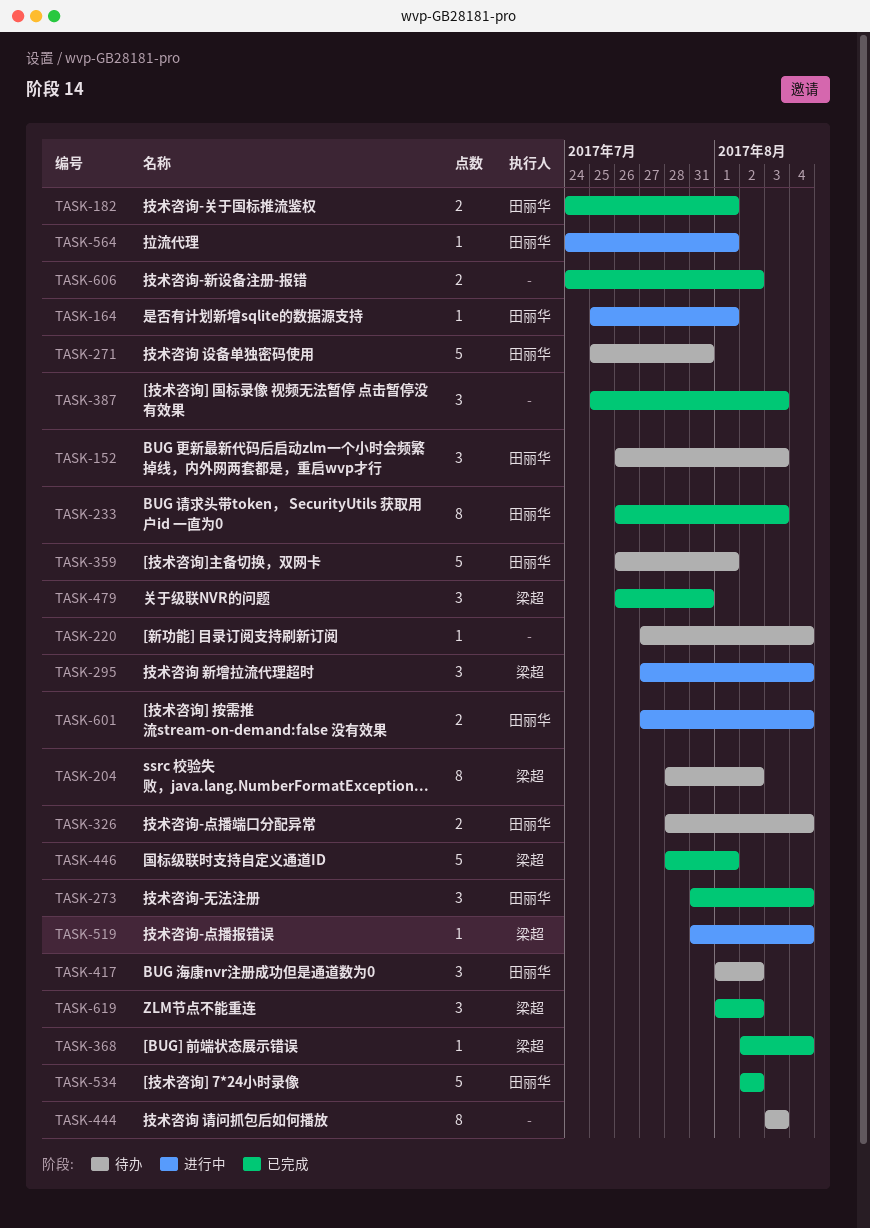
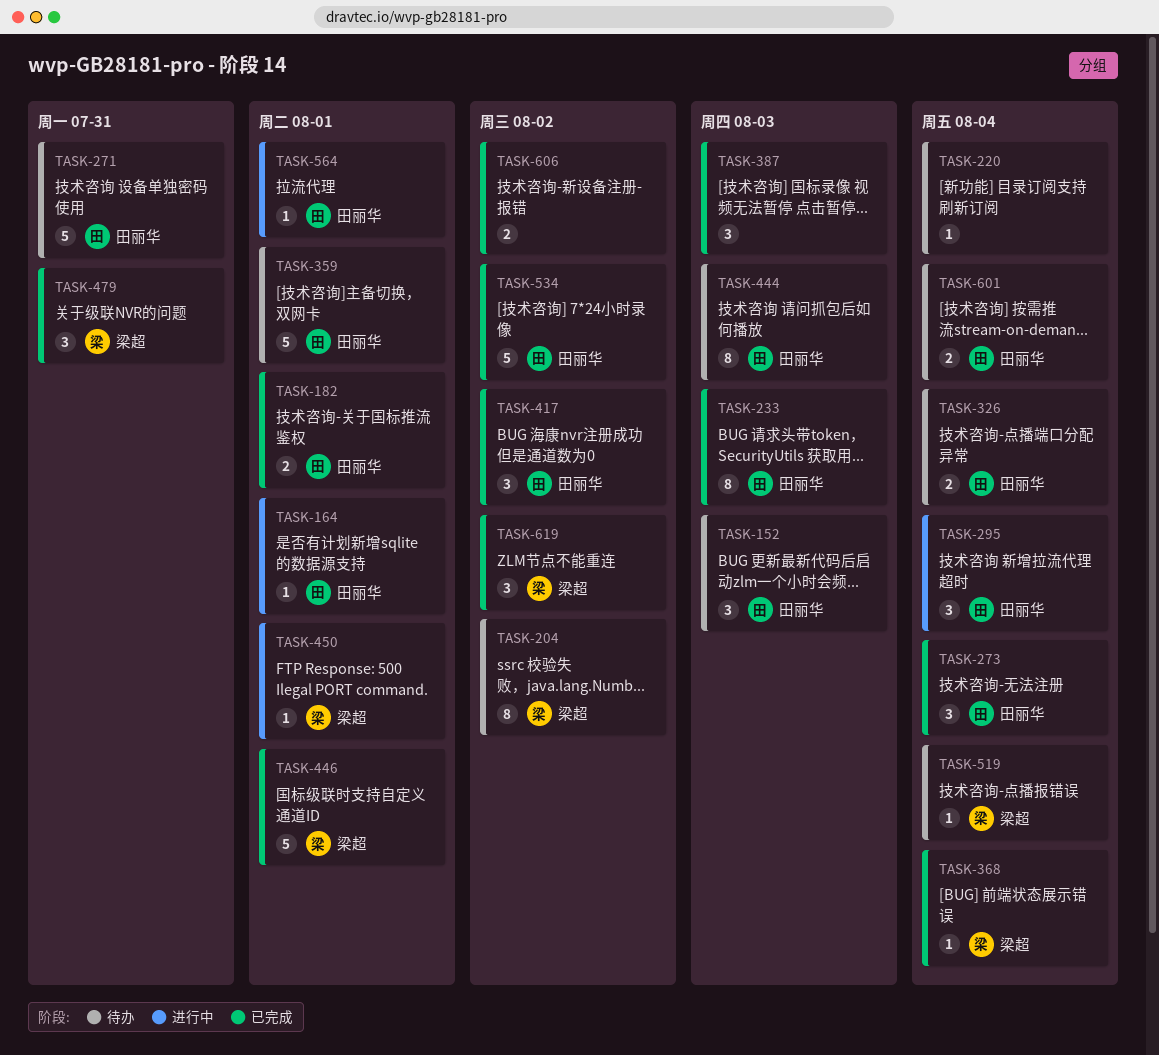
TASK-295, owner: 梁超 -> 田丽华
TASK-417, status: 待办 -> 已完成
TASK-444, owner: none -> 田丽华
TASK-450: none -> present
TASK-519, status: 进行中 -> 待办
TASK-601, status: 进行中 -> 待办

